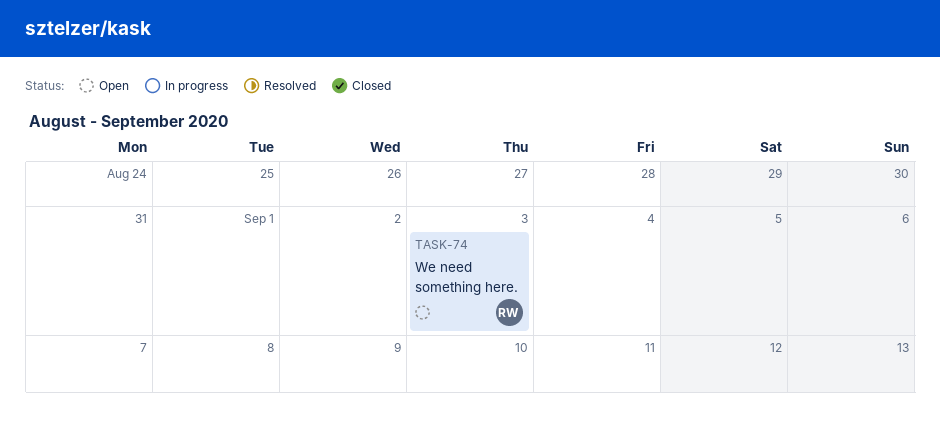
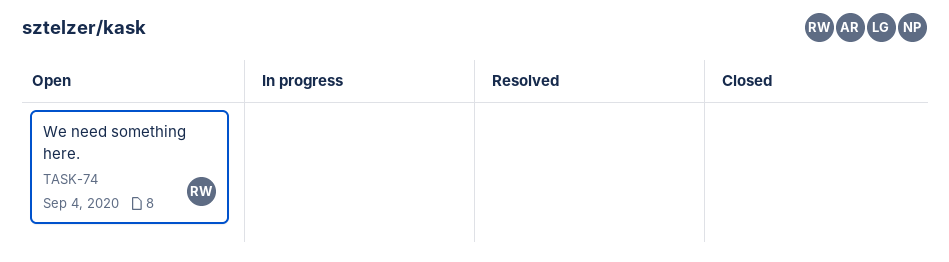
TASK-74, due: Sep 3 -> Sep 4

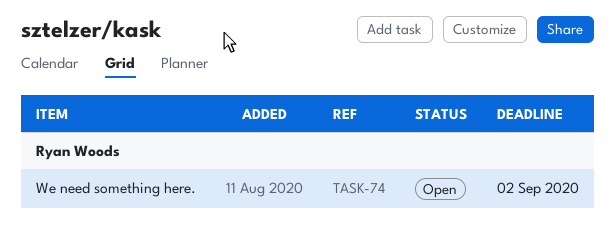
TASK-74, due: Sep 4 -> Sep 2

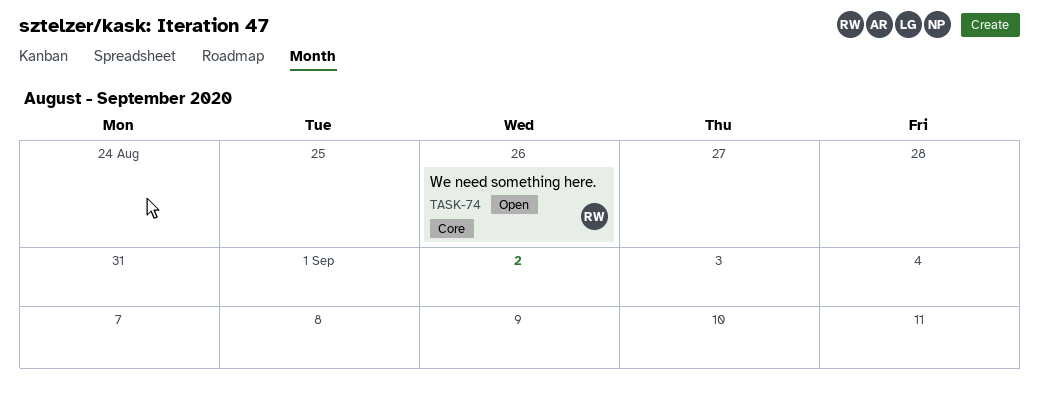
TASK-74, due: Sep 2 -> Aug 26

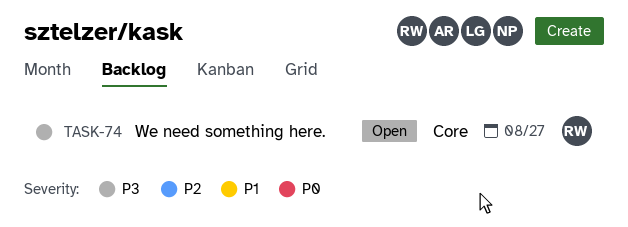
TASK-74, due: Aug 26 -> Aug 27

